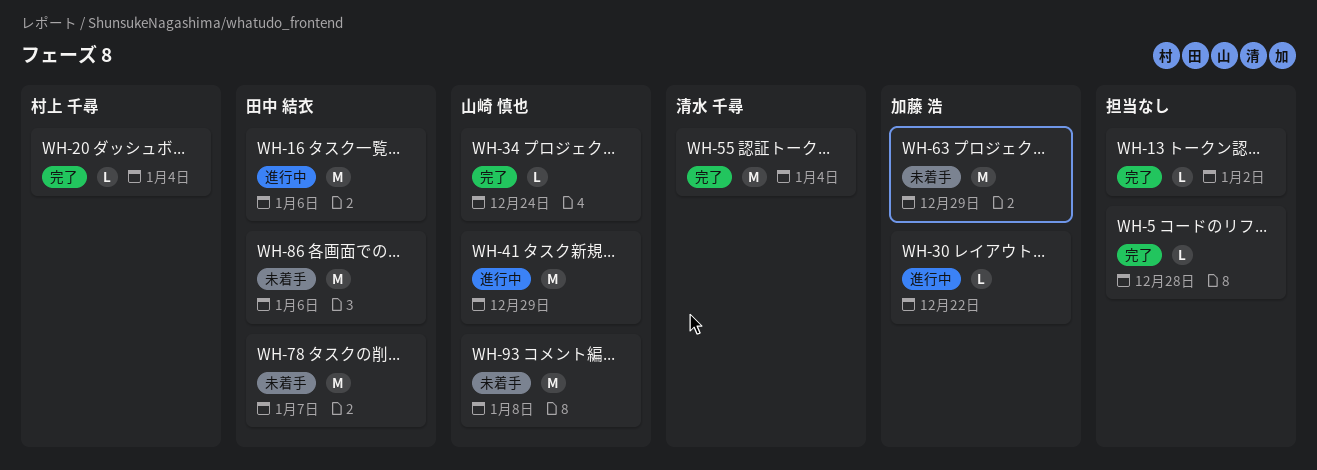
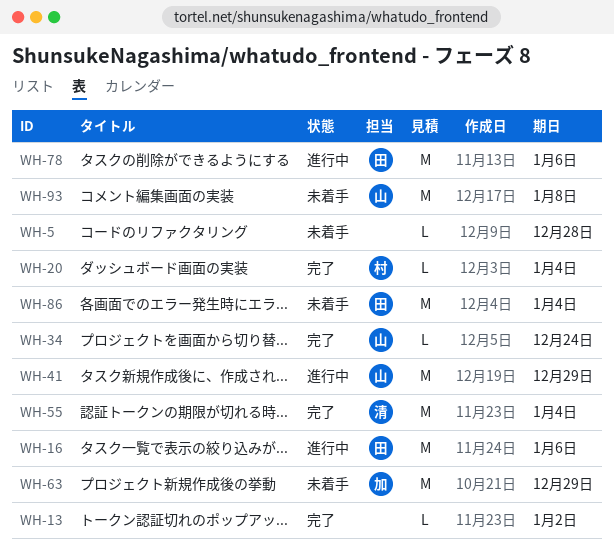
WH-5, status: 完了 -> 未着手
WH-30: present -> none
WH-78, status: 未着手 -> 進行中
WH-78, due: Jan 7 -> Jan 6
WH-86, due: Jan 6 -> Jan 4

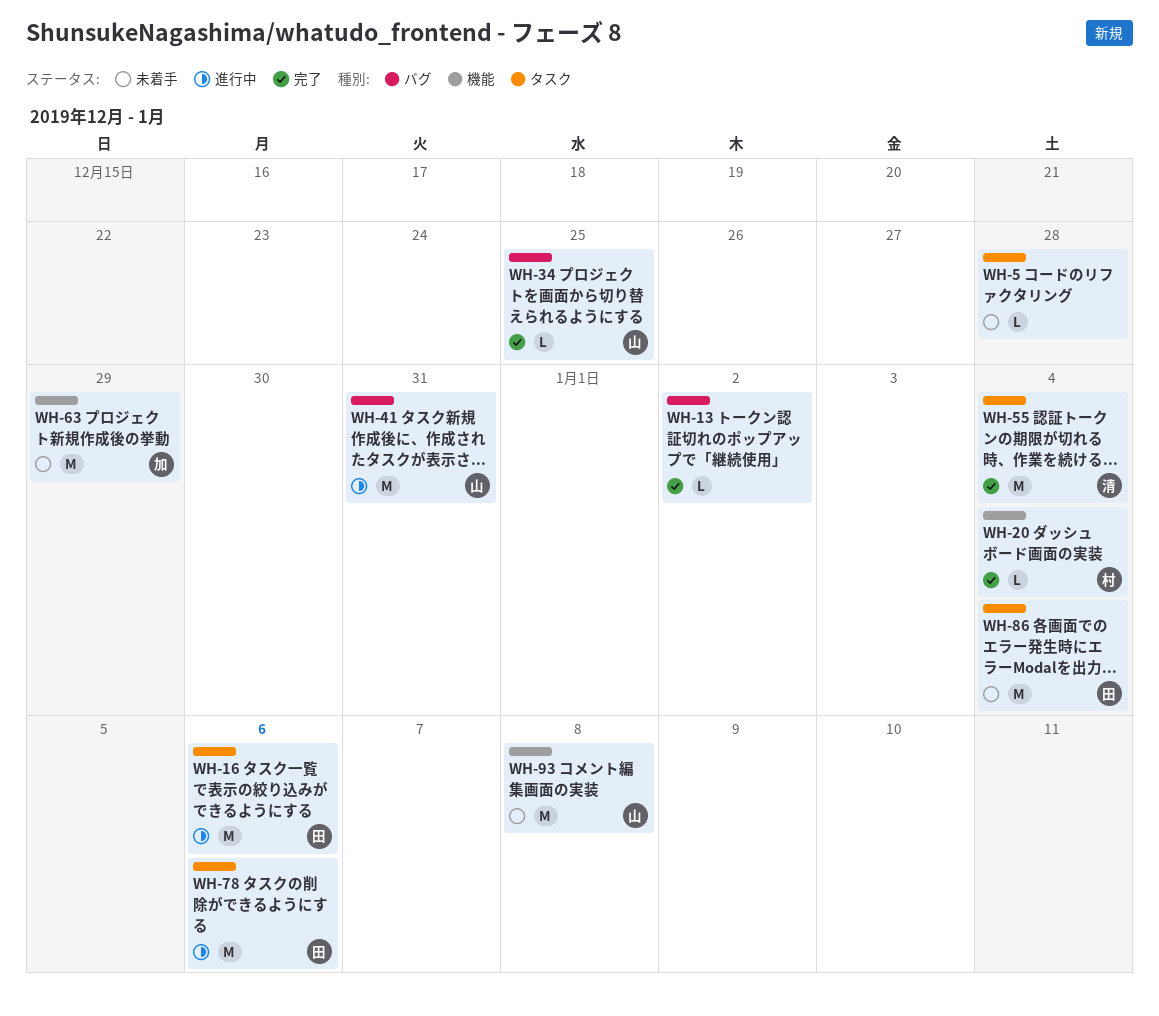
WH-34, due: Dec 24 -> Dec 25
WH-41, due: Dec 29 -> Dec 31

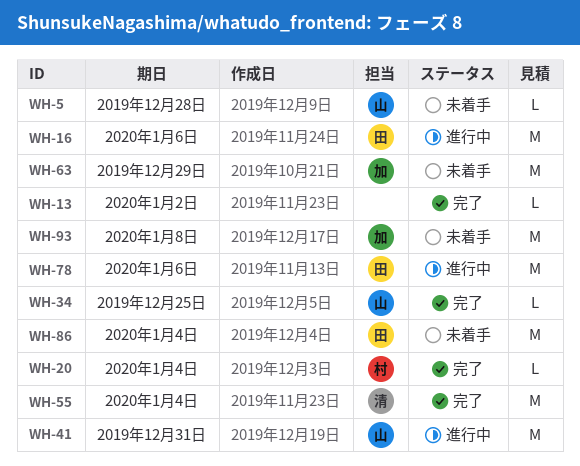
WH-5, owner: none -> 山
WH-93, owner: 山 -> 加

